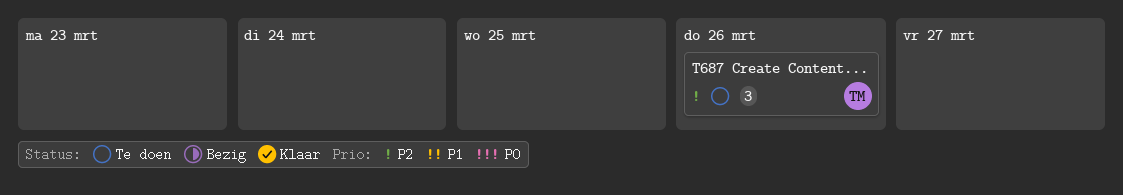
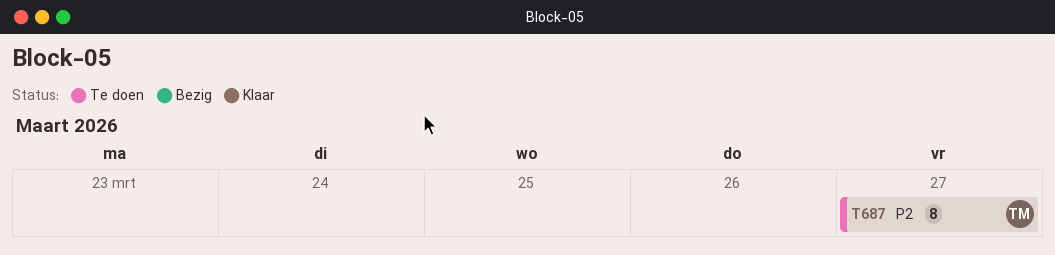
T687, estimate: 3 -> 8
T687, due: Mar 26 -> Mar 27

